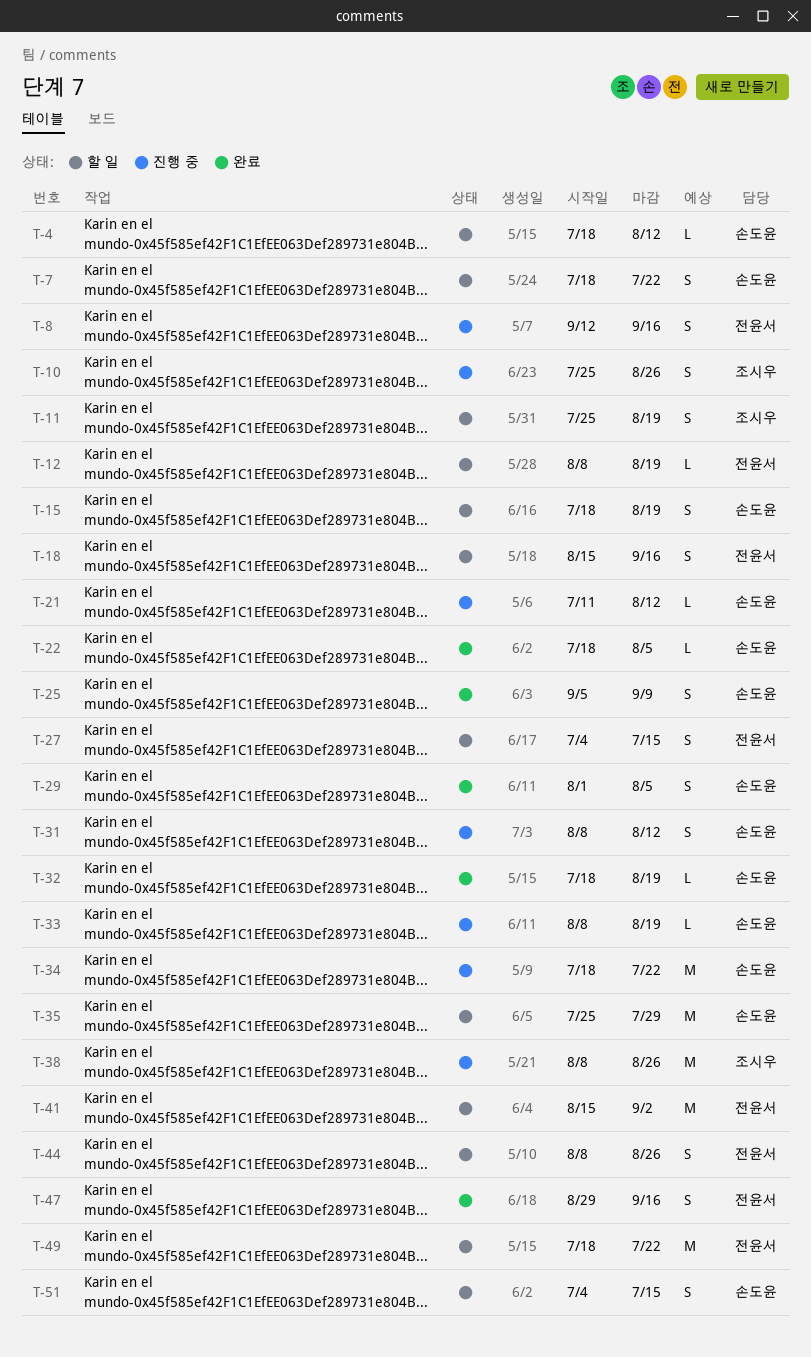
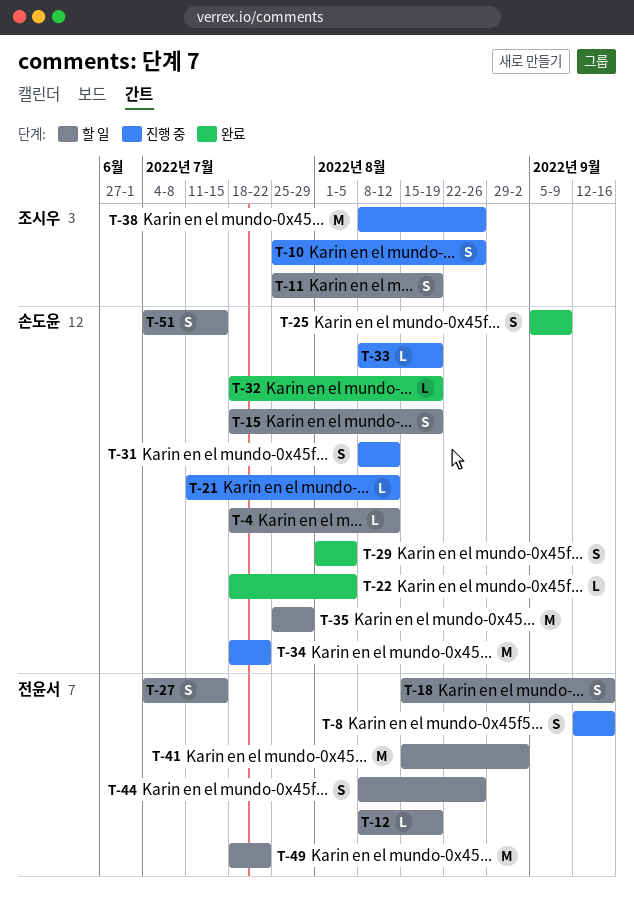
T-7: present -> none
T-47: present -> none

